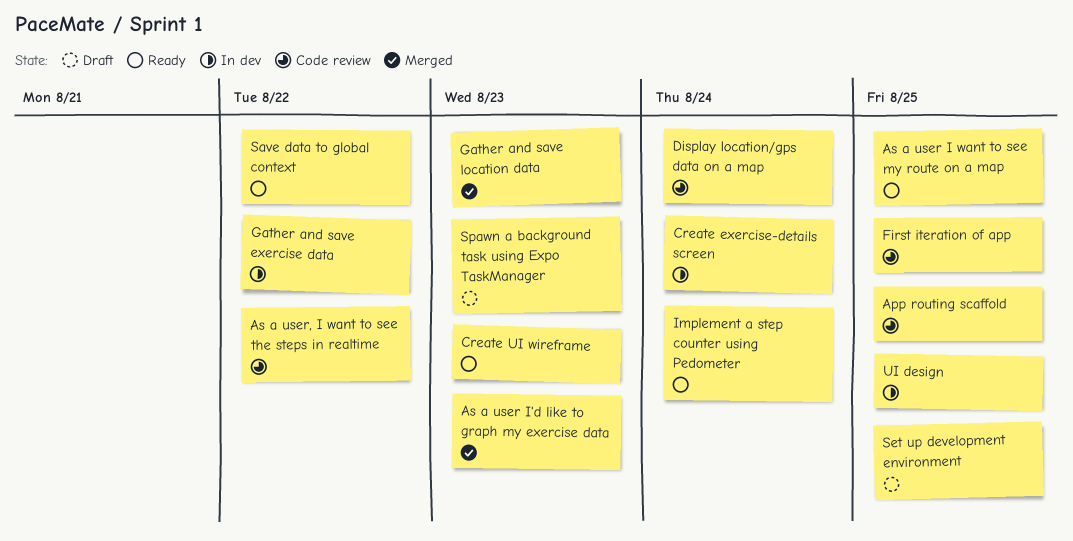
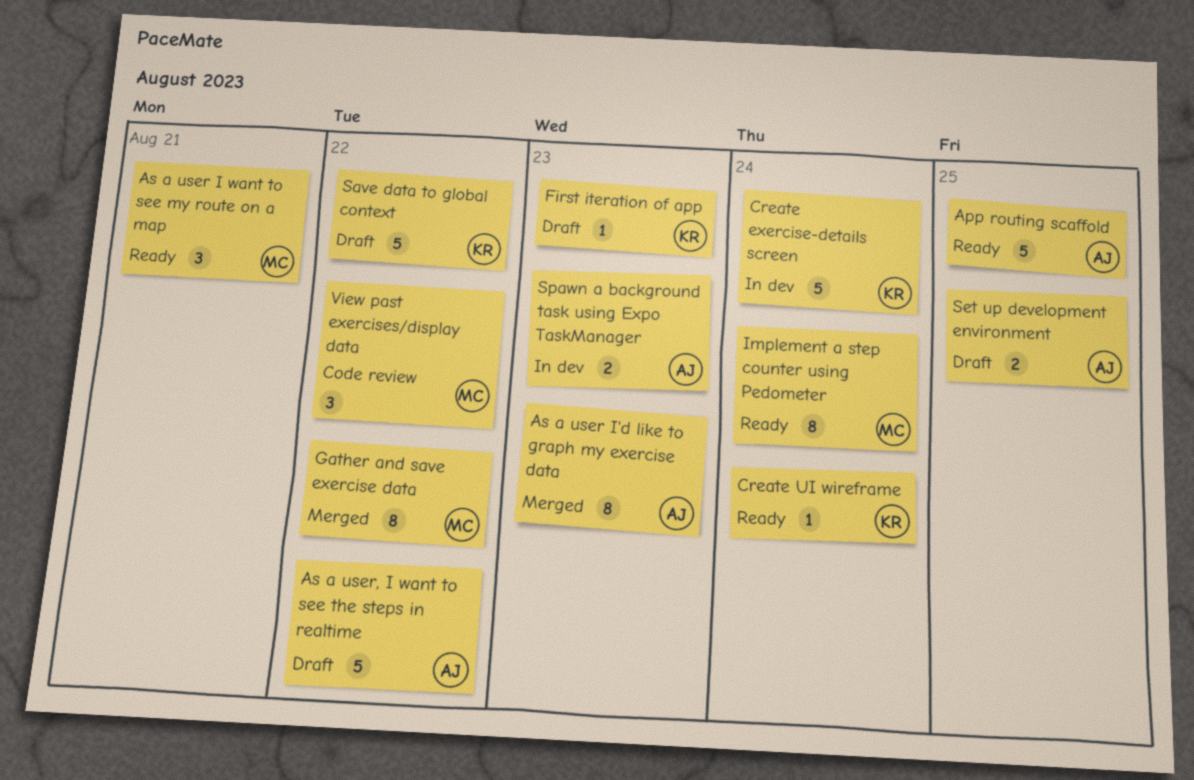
App routing scaffold, status: Code review -> Ready
As a user I want to see my route on a map, due: Aug 25 -> Aug 21
As a user, I want to see the steps in realtime, status: Code review -> Draft
Create UI wireframe, due: Aug 23 -> Aug 24
Display location/gps data on a map: present -> none
First iteration of app, status: Code review -> Draft
First iteration of app, due: Aug 25 -> Aug 23
Gather and save exercise data, status: In dev -> Merged
Gather and save location data: present -> none
Save data to global context, status: Ready -> Draft
Spawn a background task using Expo TaskManager, status: Draft -> In dev
UI design: present -> none
View past exercises/display data: none -> present

